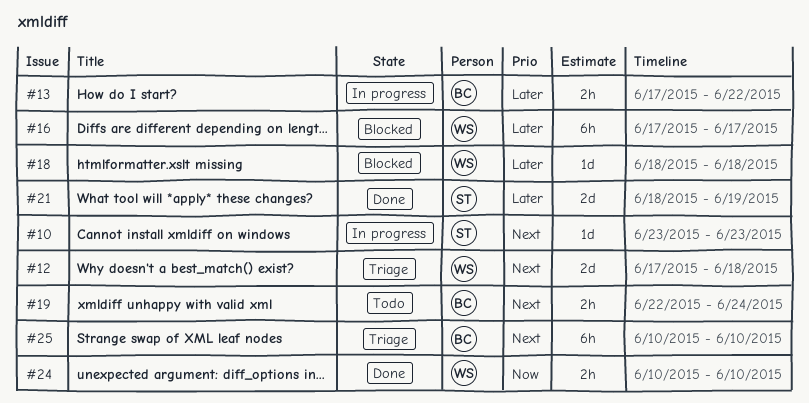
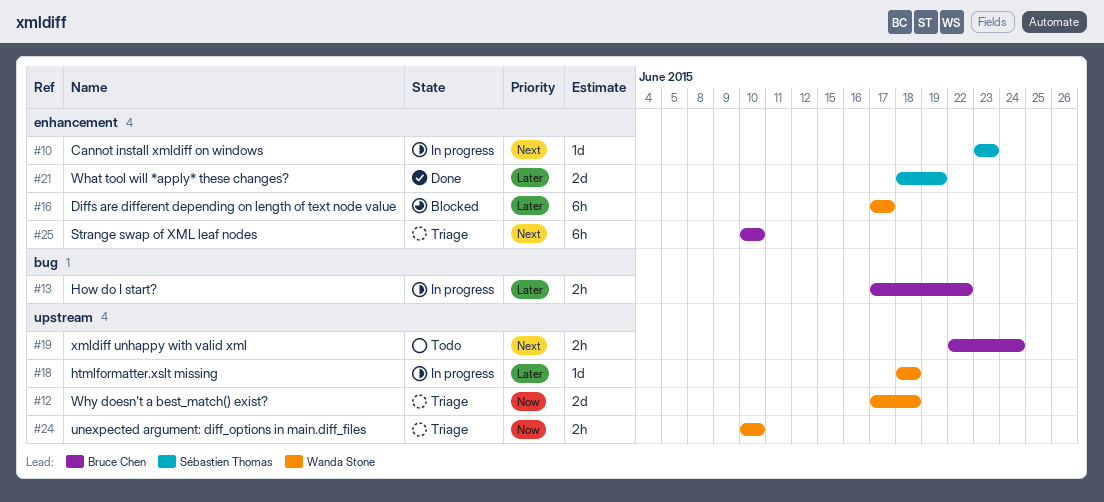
#12, priority: Next -> Now
#18, status: Blocked -> In progress
#24, status: Done -> Triage

